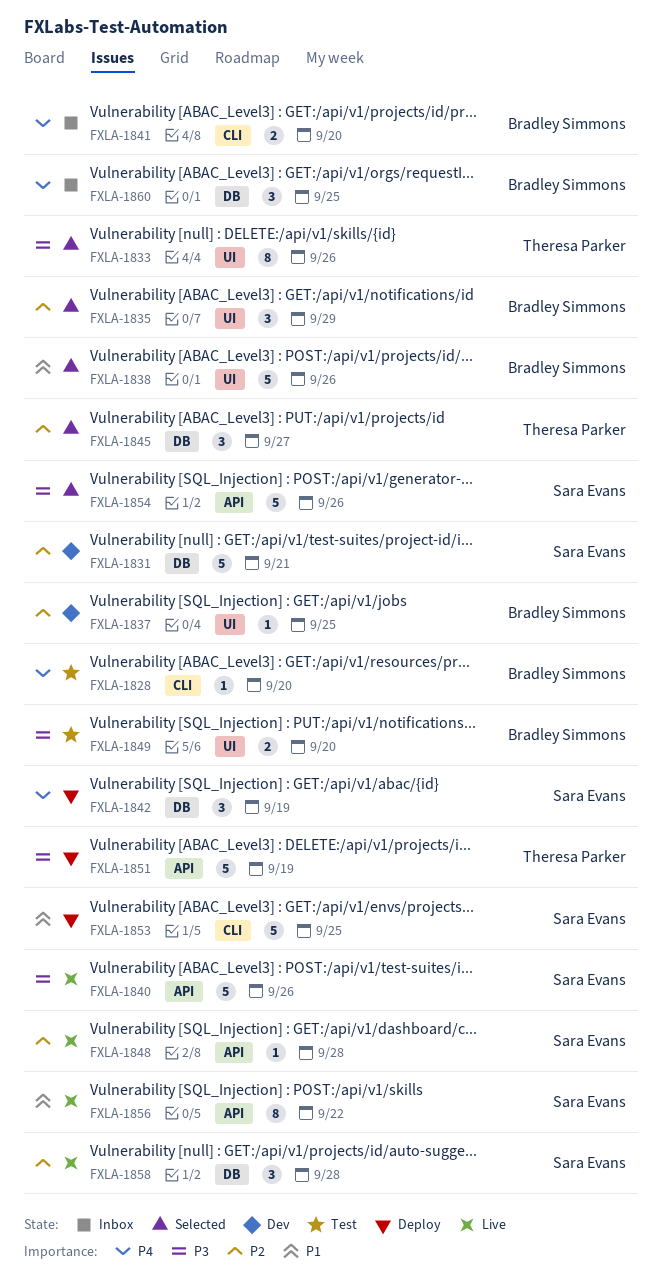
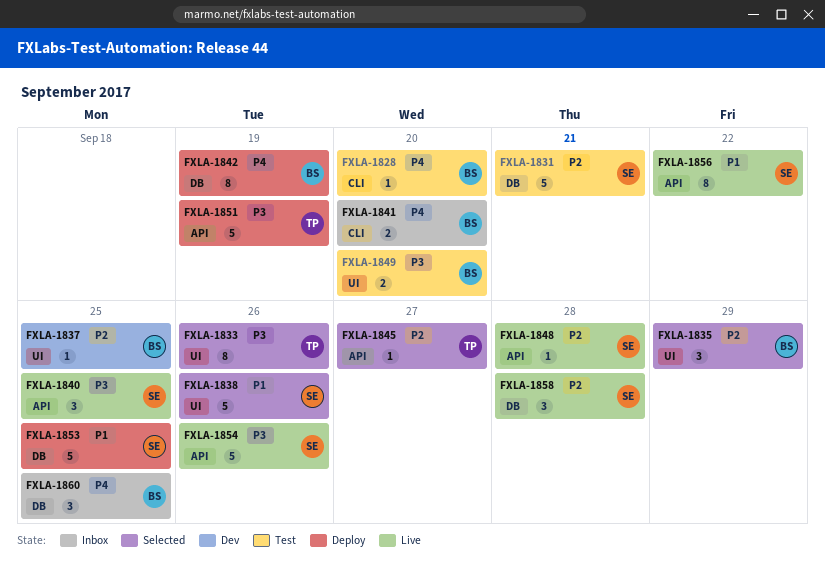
FXLA-1831, status: Dev -> Test
FXLA-1838, owner: Bradley Simmons -> Sara Evans
FXLA-1840, estimate: 5 -> 3
FXLA-1840, due: Sep 26 -> Sep 25
FXLA-1842, owner: Sara Evans -> Bradley Simmons
FXLA-1842, estimate: 3 -> 8
FXLA-1845, label: DB -> API
FXLA-1845, estimate: 3 -> 1
FXLA-1853, label: CLI -> DB
FXLA-1854, status: Selected -> Live

